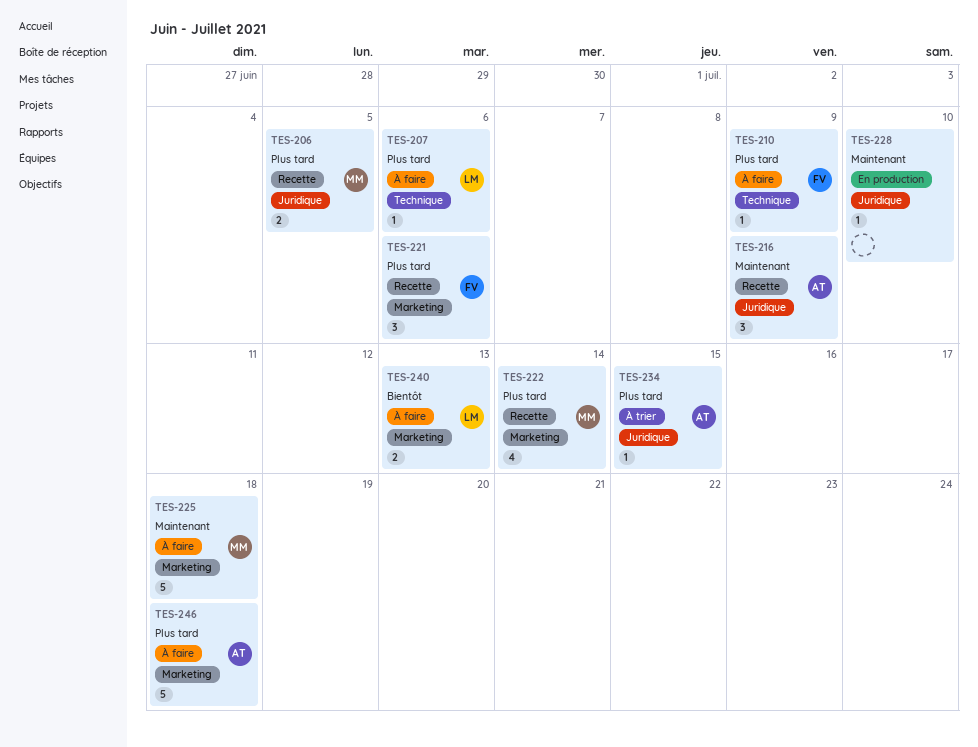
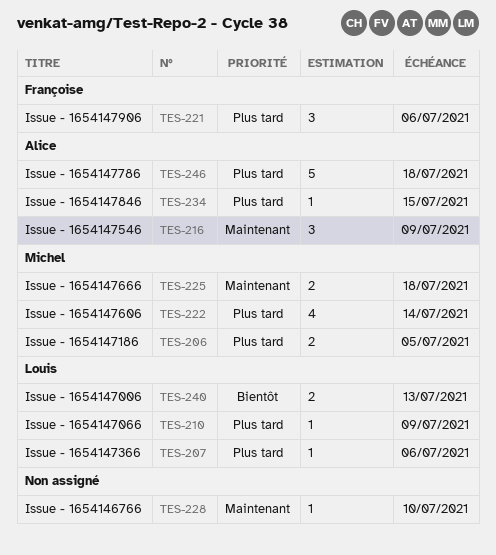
TES-210, owner: Françoise -> Louis
TES-225, estimate: 5 -> 2

